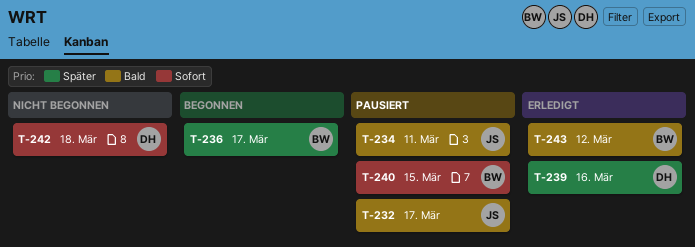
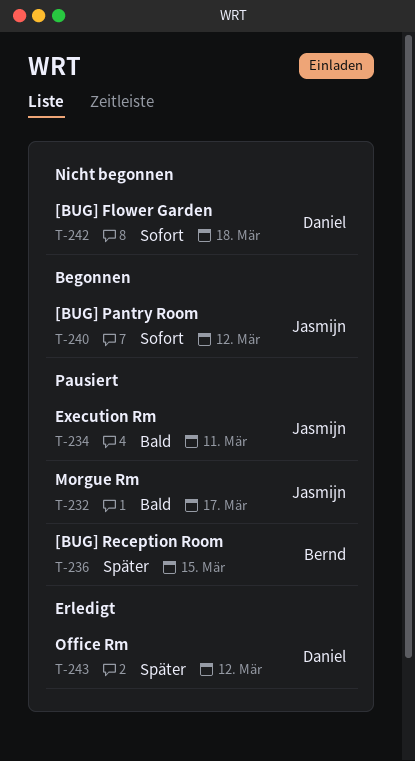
T-236, status: Begonnen -> Pausiert
T-236, due: Mar 17 -> Mar 15
T-239: present -> none
T-240, status: Pausiert -> Begonnen
T-240, owner: Bernd -> Jasmijn
T-240, due: Mar 15 -> Mar 12
T-243, owner: Bernd -> Daniel
T-243, priority: Bald -> Später

